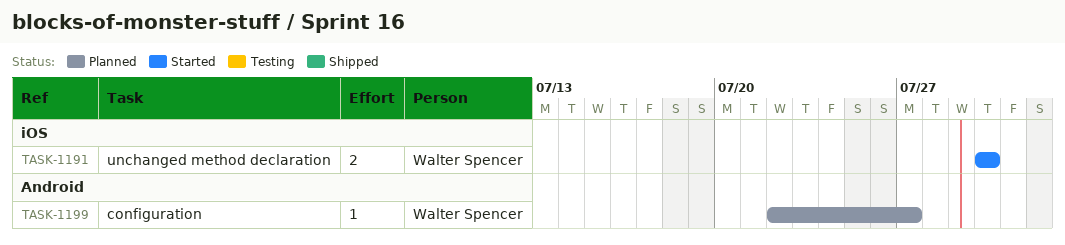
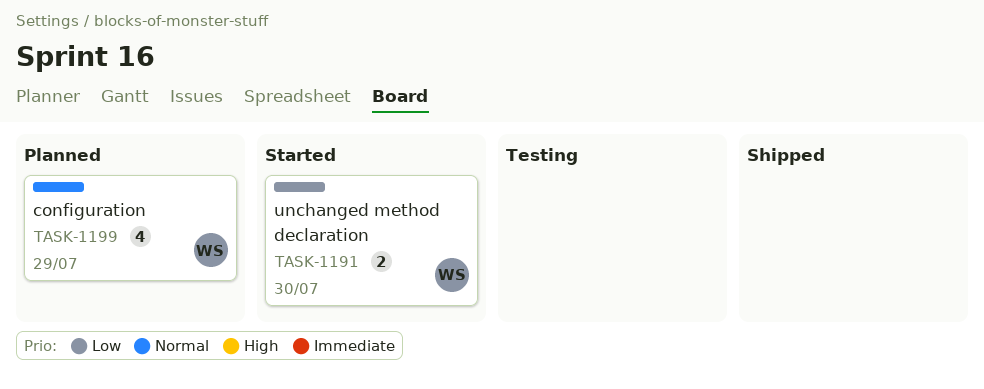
TASK-1199, estimate: 1 -> 4
TASK-1199, due: Jul 27 -> Jul 29

